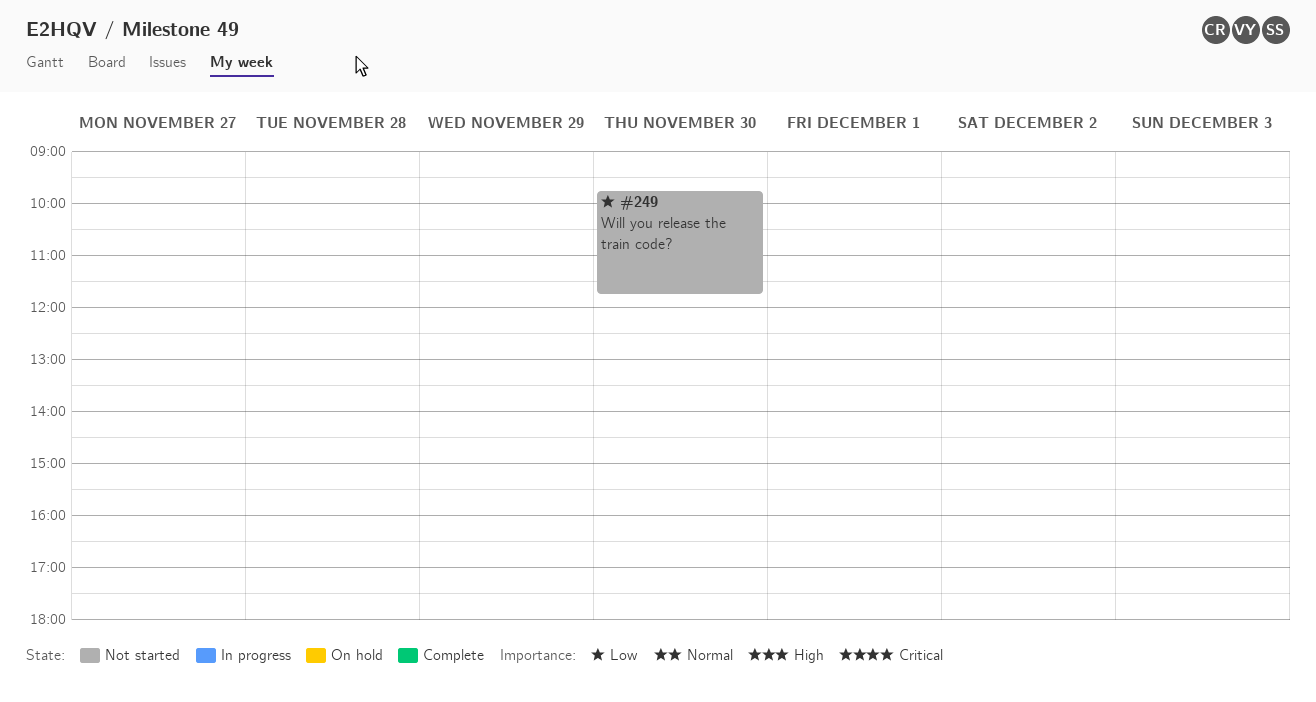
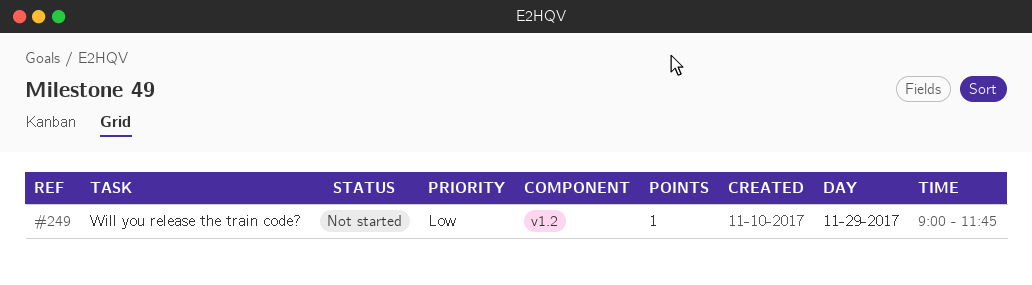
#249, day: Nov 30 -> Nov 29
#249, begins: 09:45 -> 09:00

